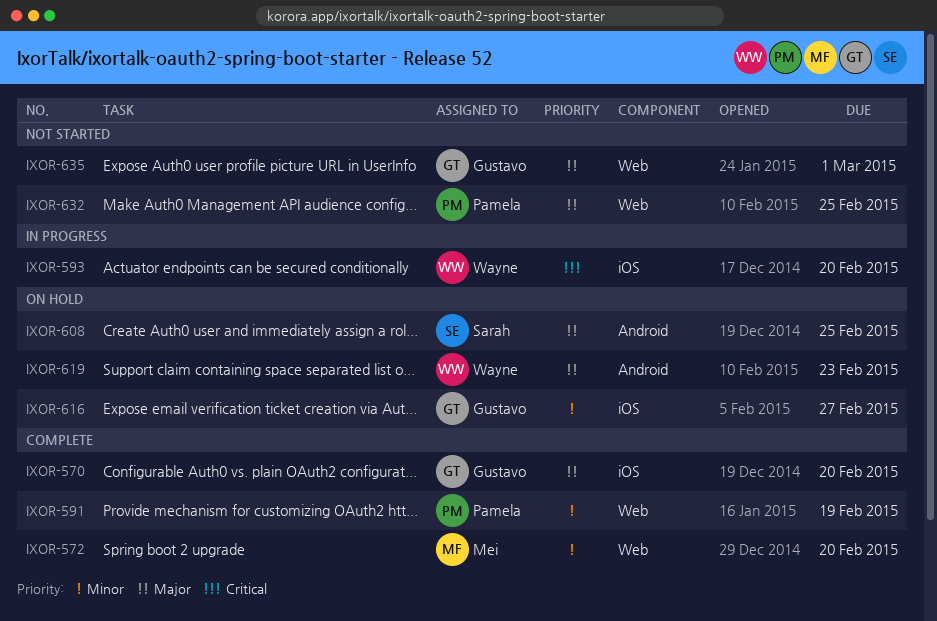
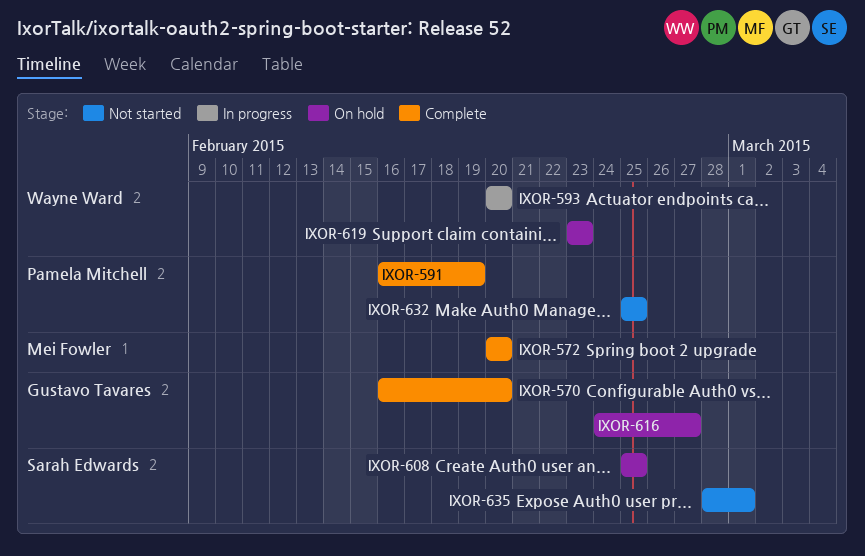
IXOR-635, owner: Gustavo Tavares -> Sarah Edwards

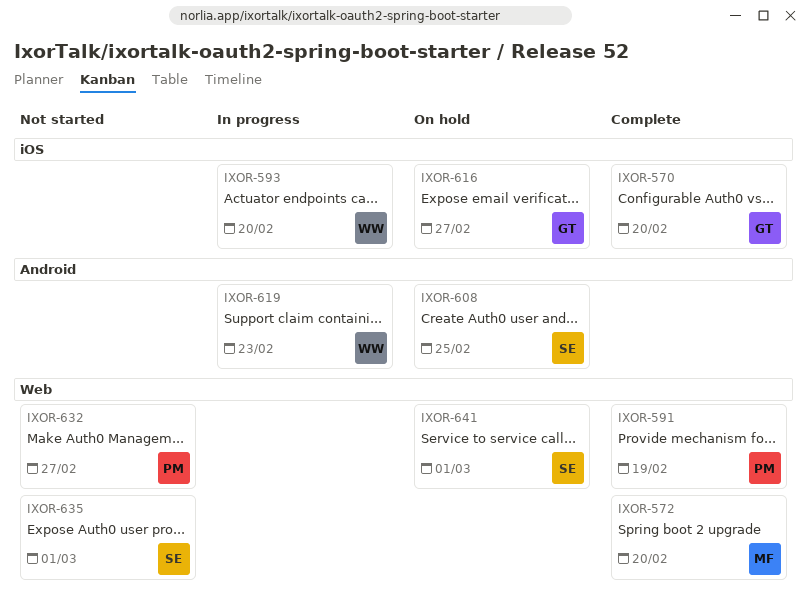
IXOR-619, status: On hold -> In progress
IXOR-632, due: Feb 25 -> Feb 27
IXOR-641: none -> present

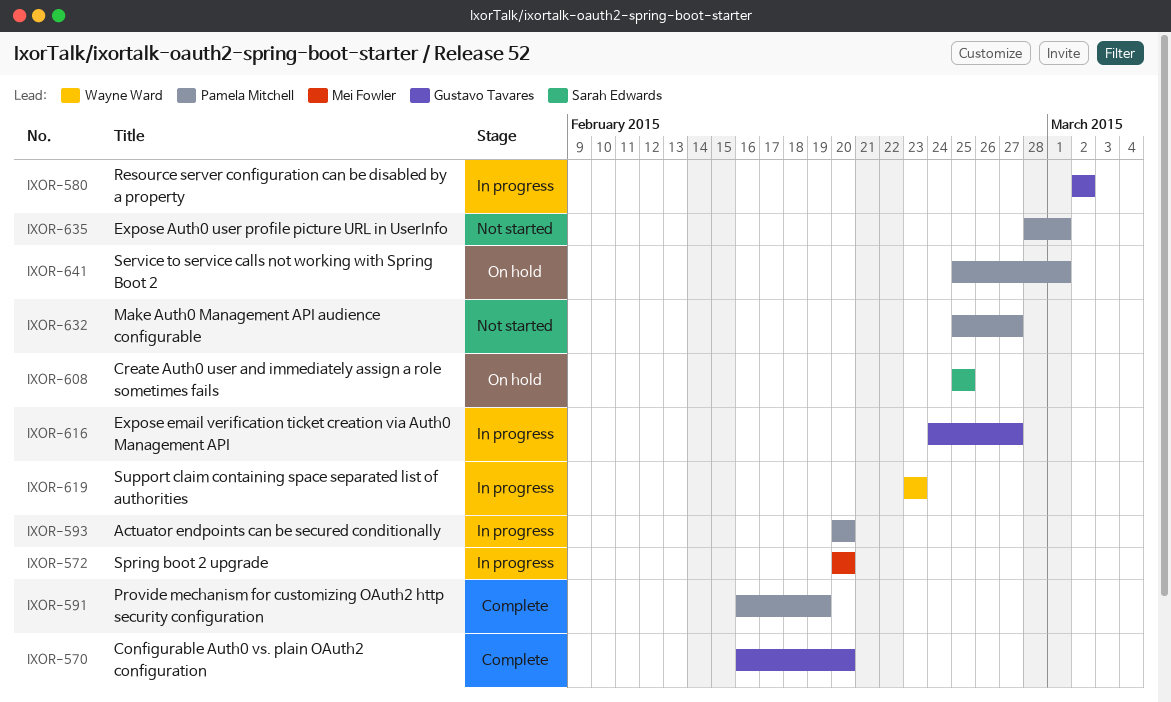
IXOR-572, status: Complete -> In progress
IXOR-580: none -> present
IXOR-593, owner: Wayne Ward -> Pamela Mitchell
IXOR-616, status: On hold -> In progress
IXOR-635, owner: Sarah Edwards -> Pamela Mitchell
IXOR-641, owner: Sarah Edwards -> Pamela Mitchell

